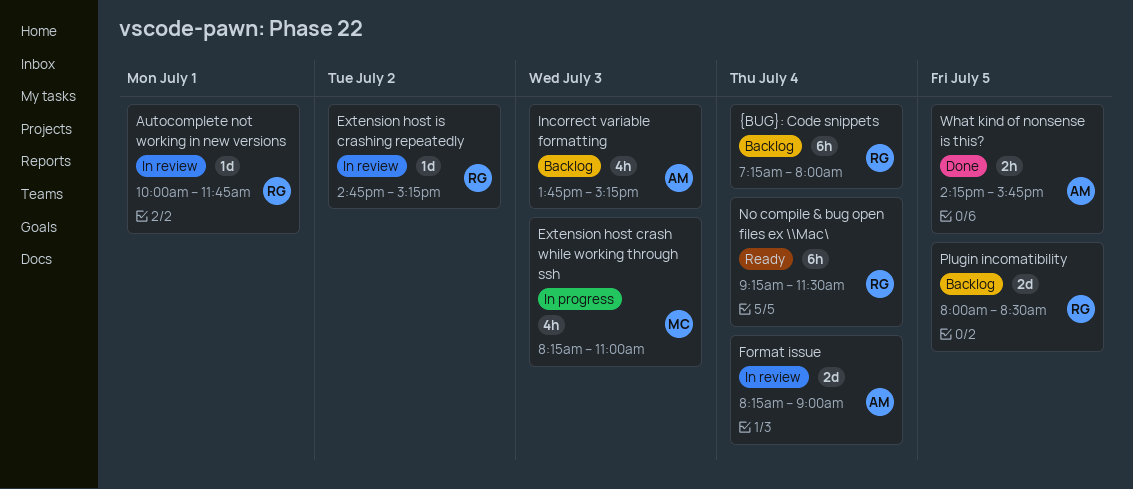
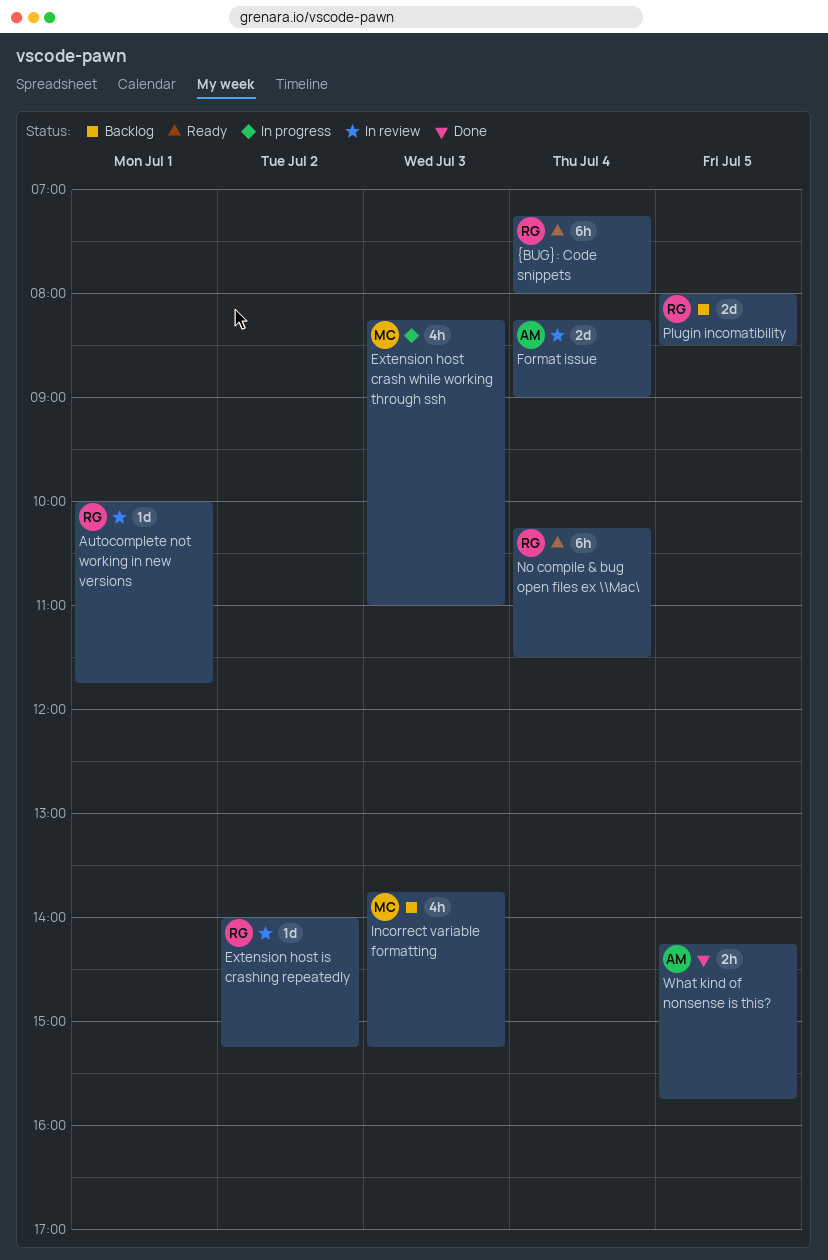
Extension host is crashing repeatedly, begins: 14:45 -> 14:00
Incorrect variable formatting, owner: AM -> MC
No compile & bug open files ex \\Mac\, begins: 09:15 -> 10:15
{BUG}: Code snippets, status: Backlog -> Ready

